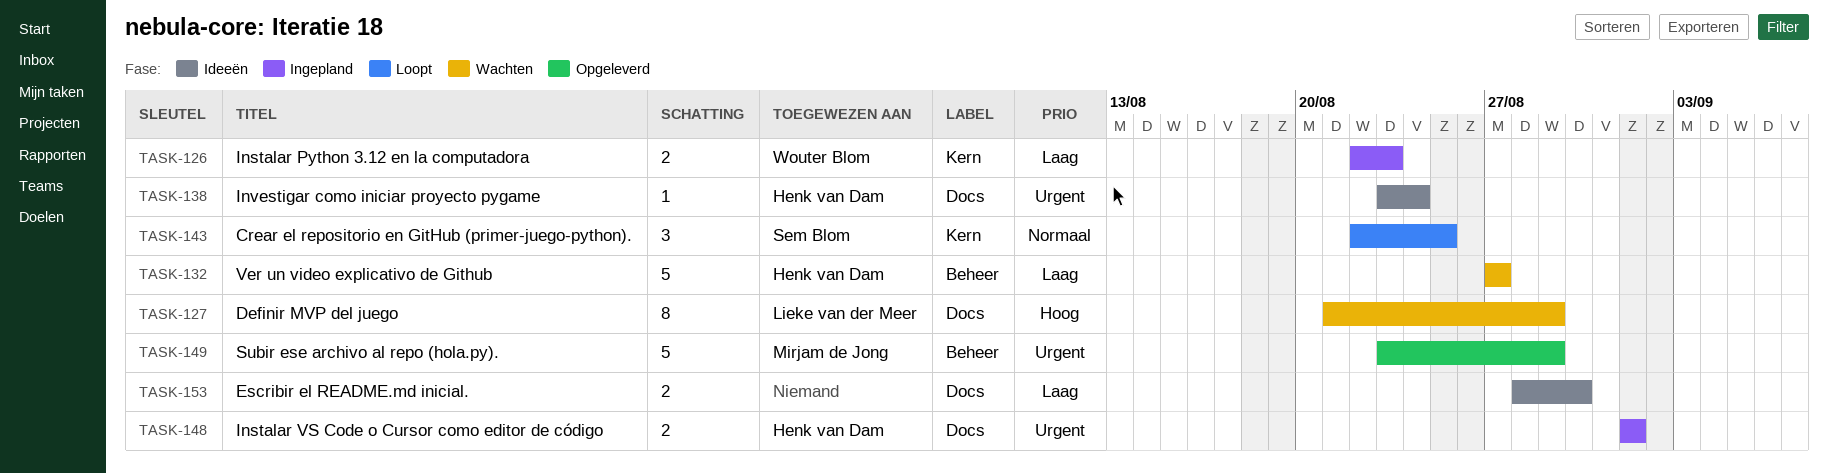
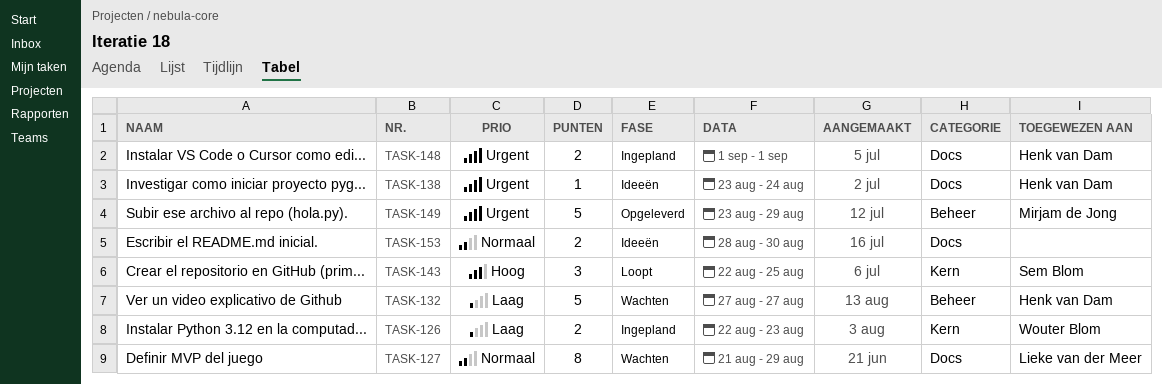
TASK-127, priority: Hoog -> Normaal
TASK-143, priority: Normaal -> Hoog
TASK-153, priority: Laag -> Normaal

